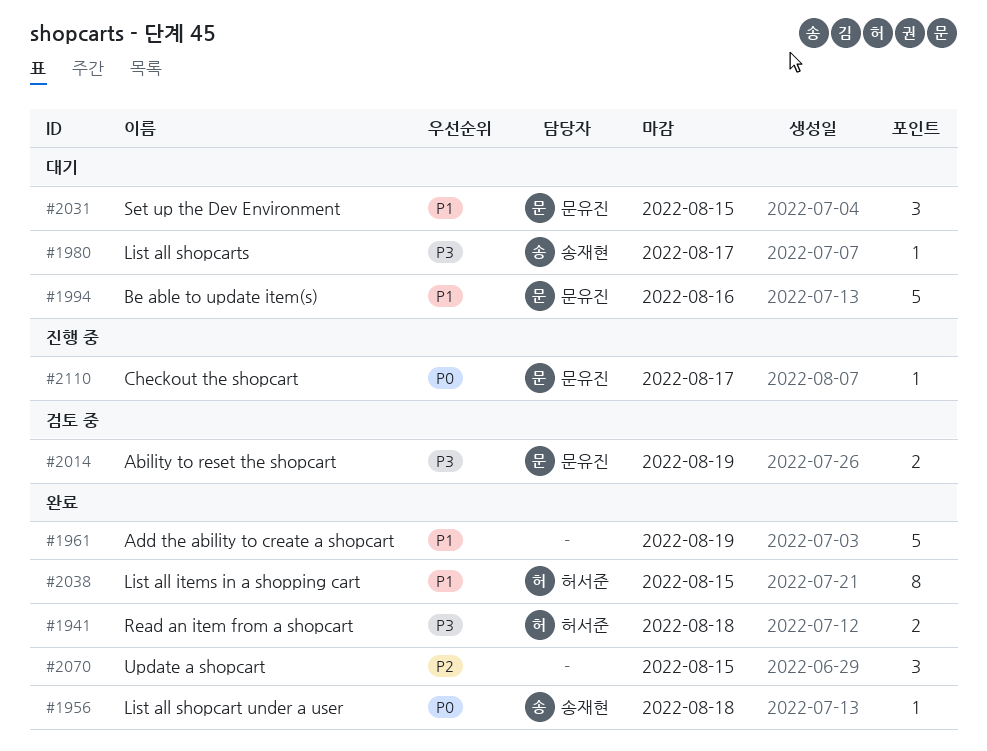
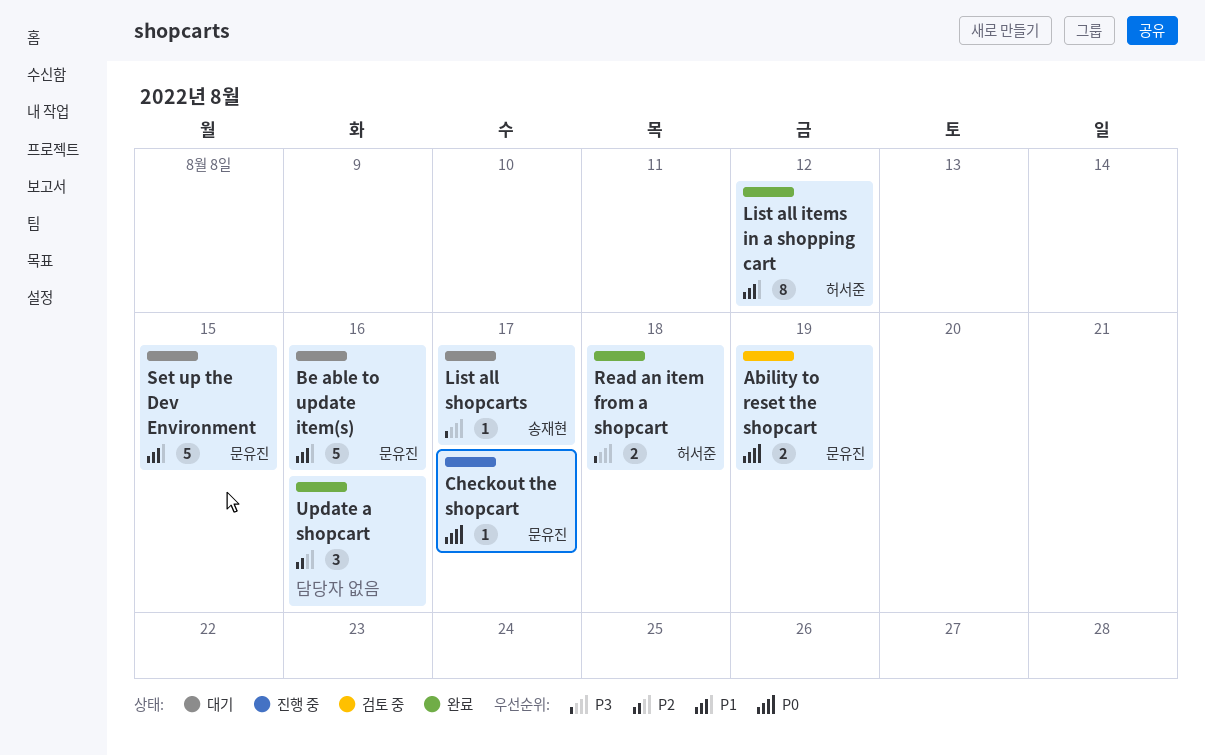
Ability to reset the shopcart, priority: P3 -> P0
Add the ability to create a shopcart: present -> none
List all items in a shopping cart, due: Aug 15 -> Aug 12
List all shopcart under a user: present -> none
Set up the Dev Environment, estimate: 3 -> 5
Update a shopcart, due: Aug 15 -> Aug 16

